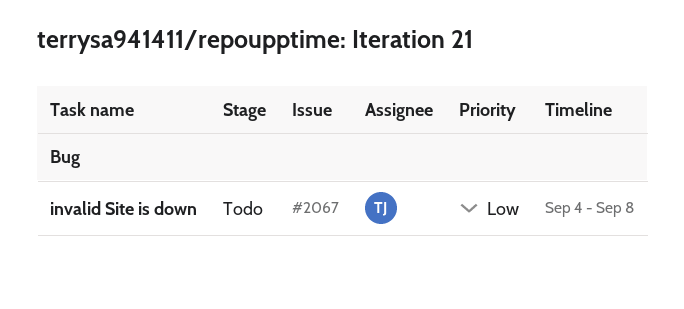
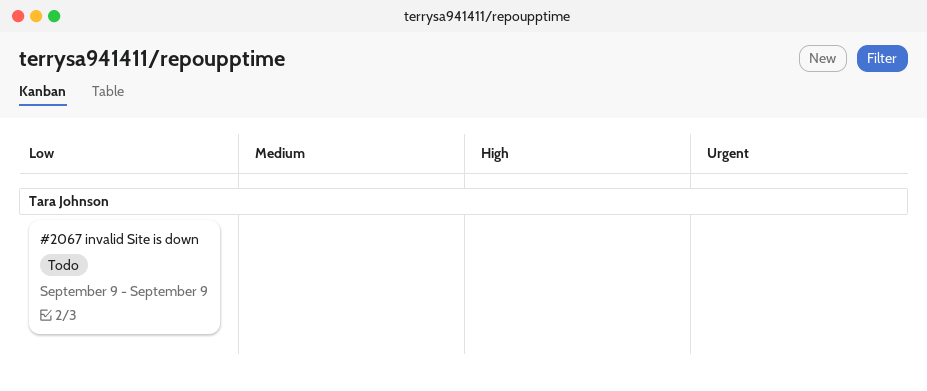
#2067, start: Sep 4 -> Sep 9
#2067, due: Sep 8 -> Sep 9

